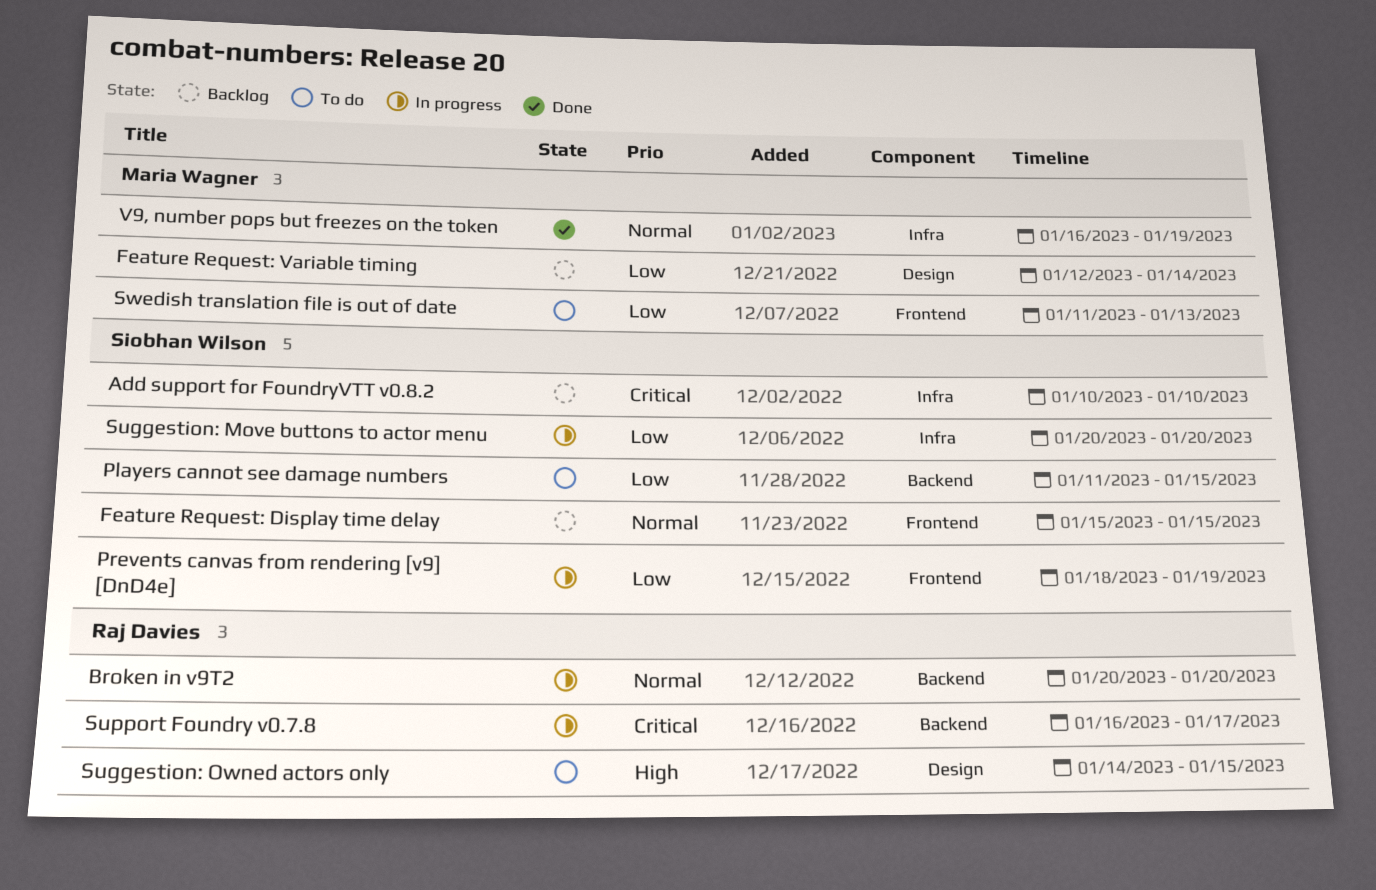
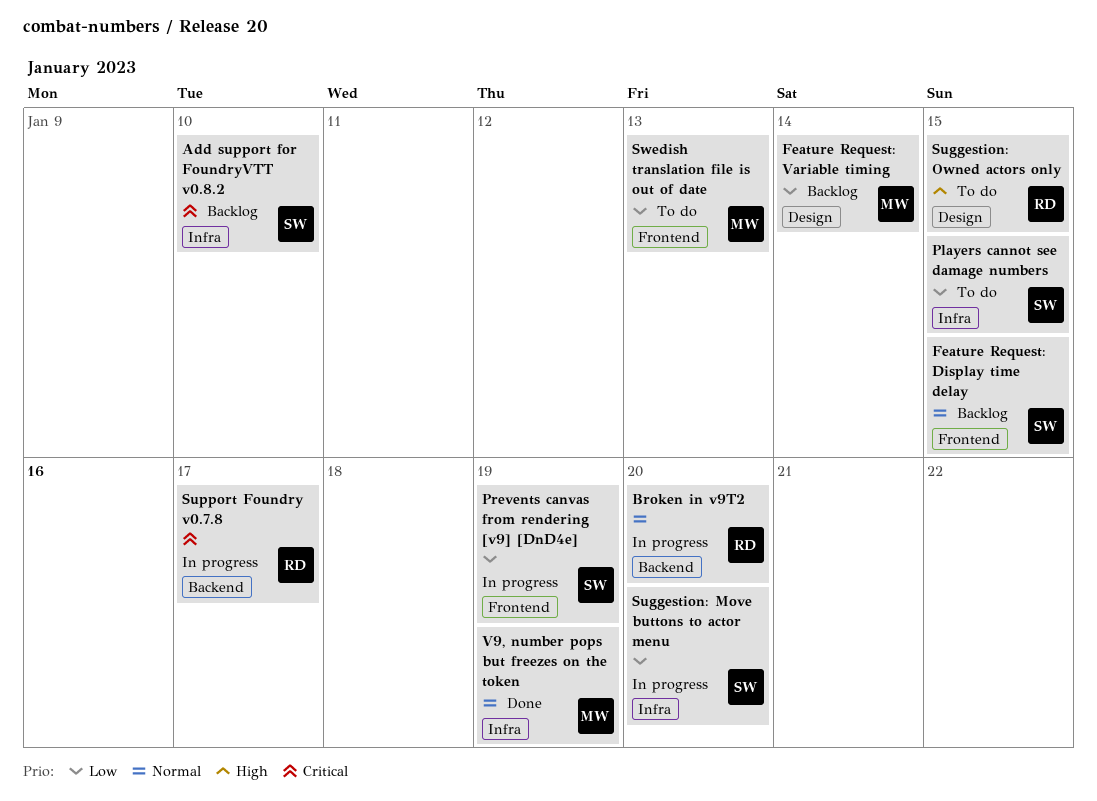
Players cannot see damage numbers, label: Backend -> Infra

